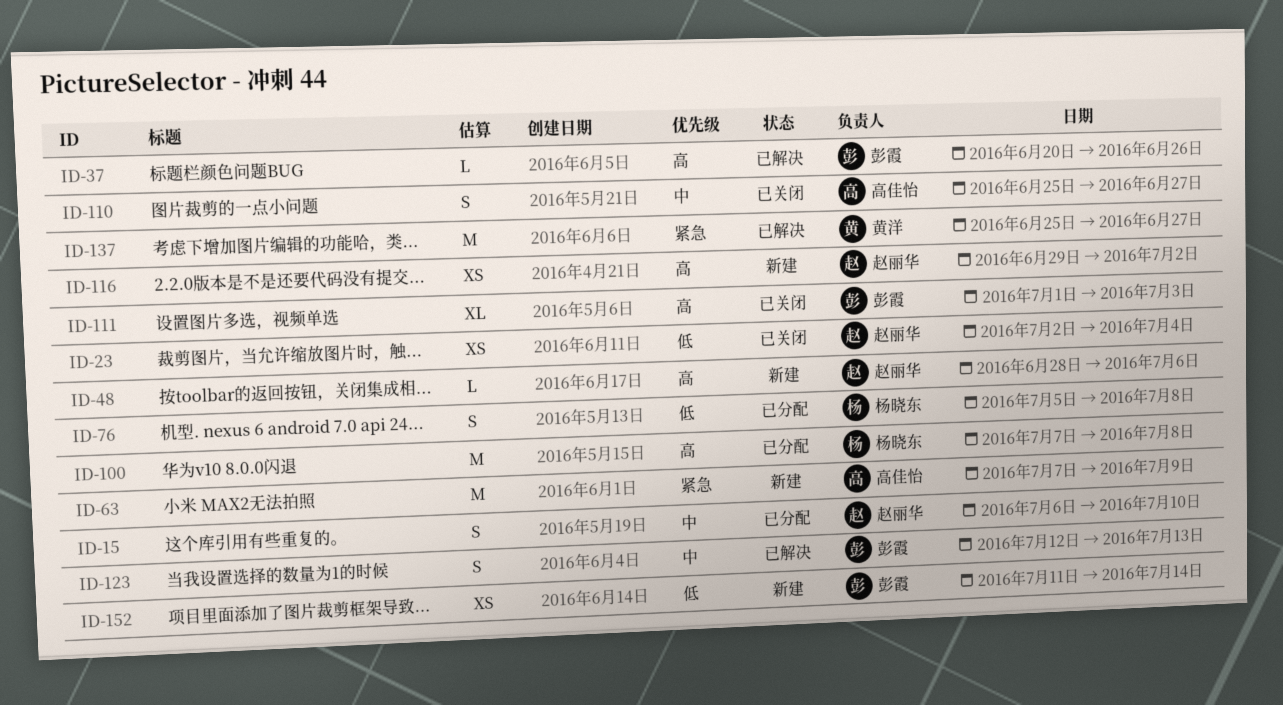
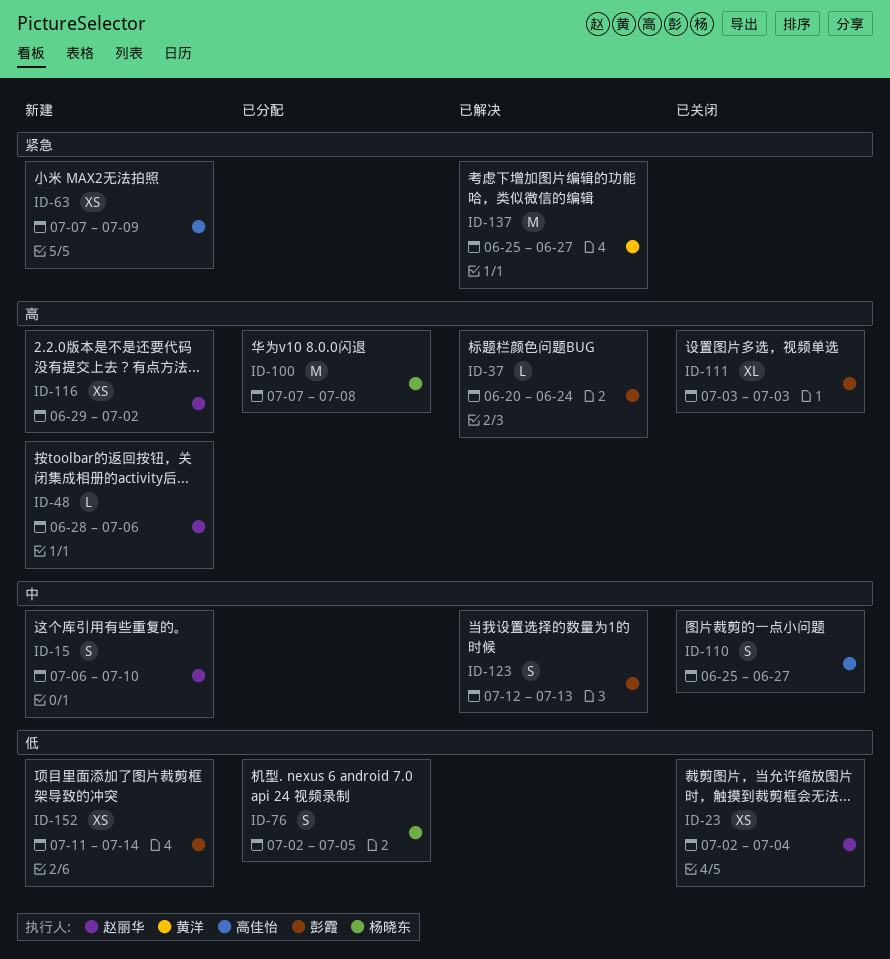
ID-15, status: 已分配 -> 新建
ID-37, due: Jun 26 -> Jun 24
ID-63, estimate: M -> XS
ID-76, start: Jul 5 -> Jul 2
ID-76, due: Jul 8 -> Jul 5
ID-111, start: Jul 1 -> Jul 3

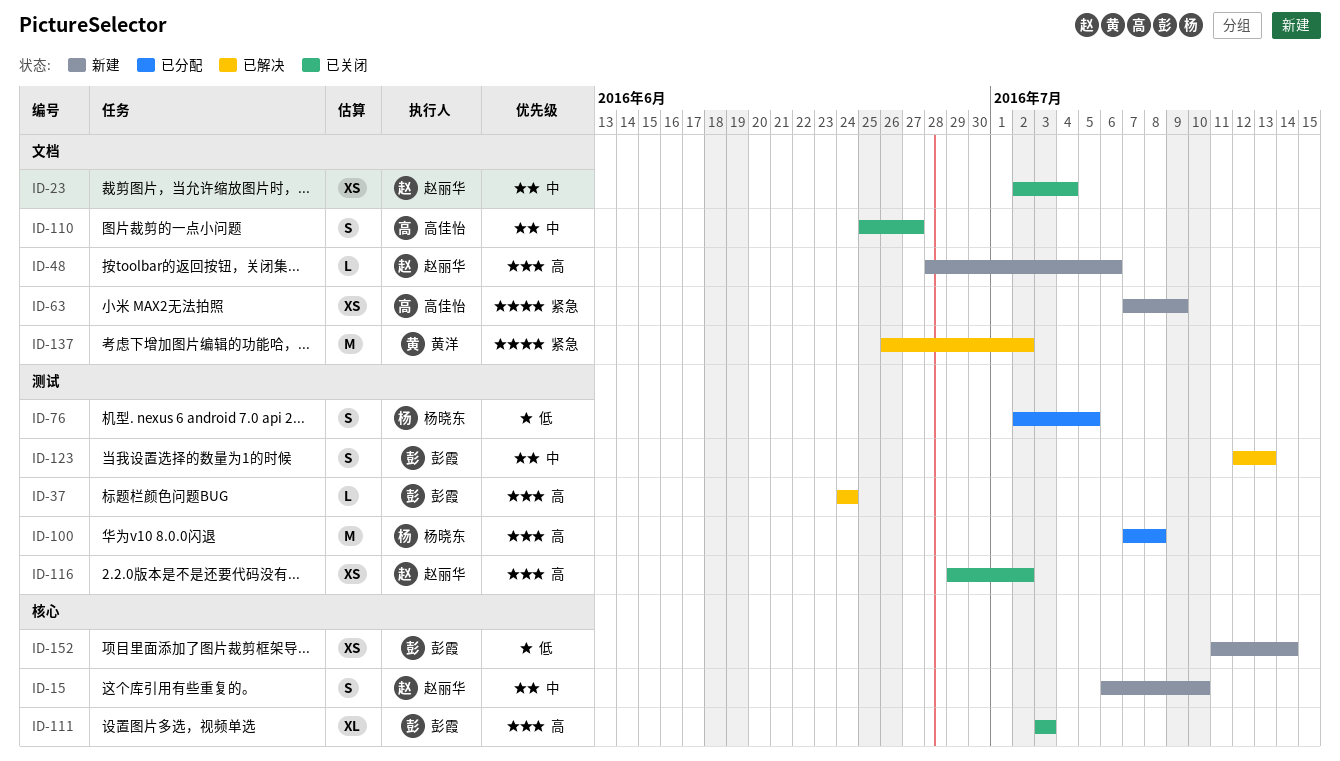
ID-23, priority: 低 -> 中
ID-37, start: Jun 20 -> Jun 24
ID-116, status: 新建 -> 已关闭
ID-137, start: Jun 25 -> Jun 26
ID-137, due: Jun 27 -> Jul 2

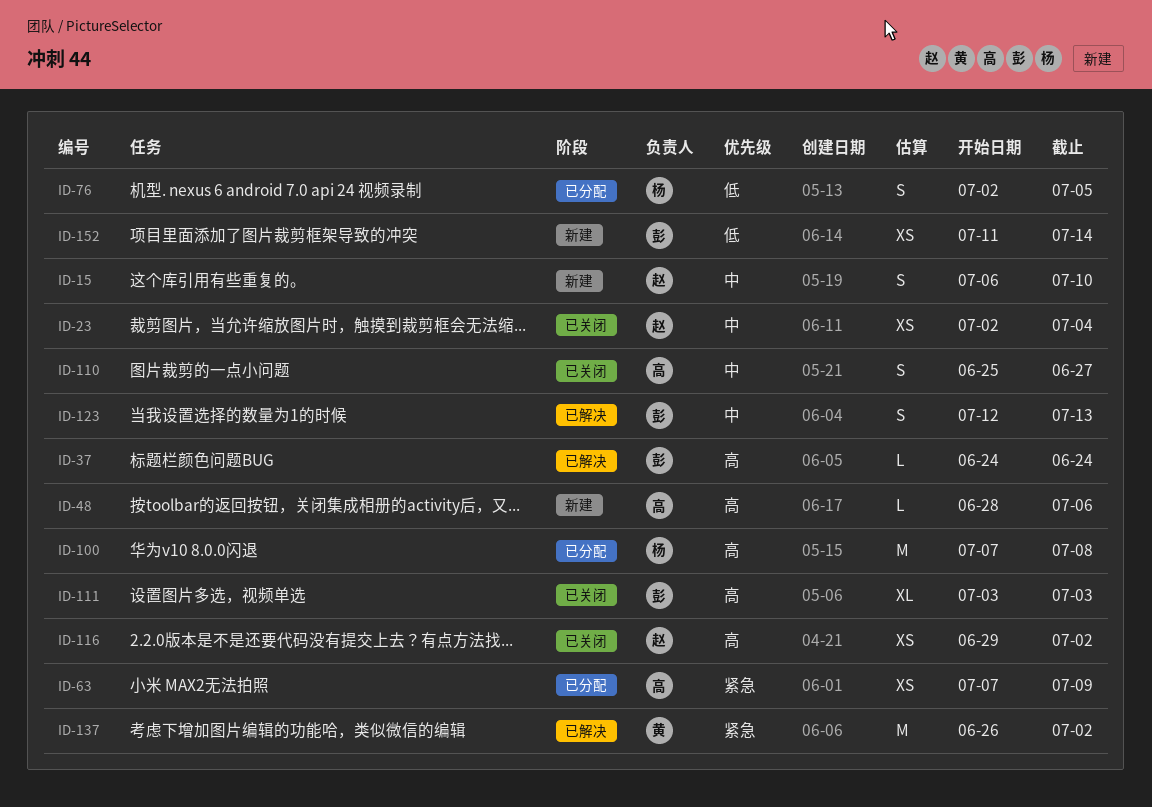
ID-48, owner: 赵丽华 -> 高佳怡
ID-63, status: 新建 -> 已分配

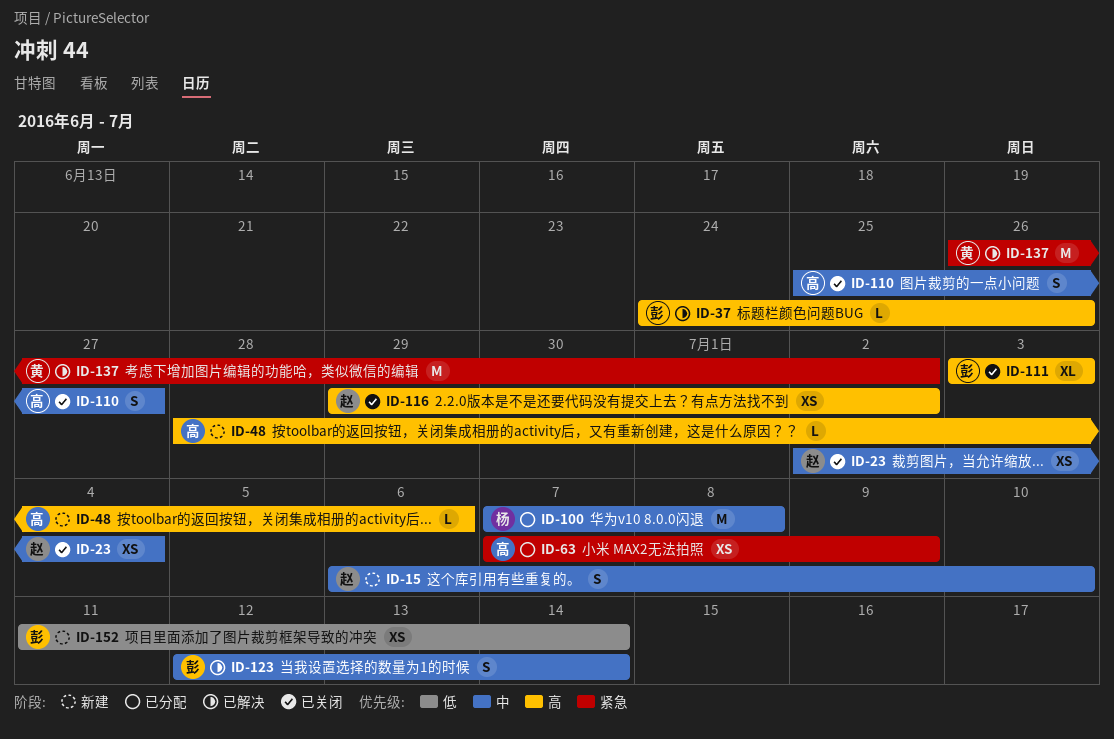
ID-37, due: Jun 24 -> Jun 26
ID-76: present -> none
ID-100, priority: 高 -> 中
ID-123, due: Jul 13 -> Jul 14

